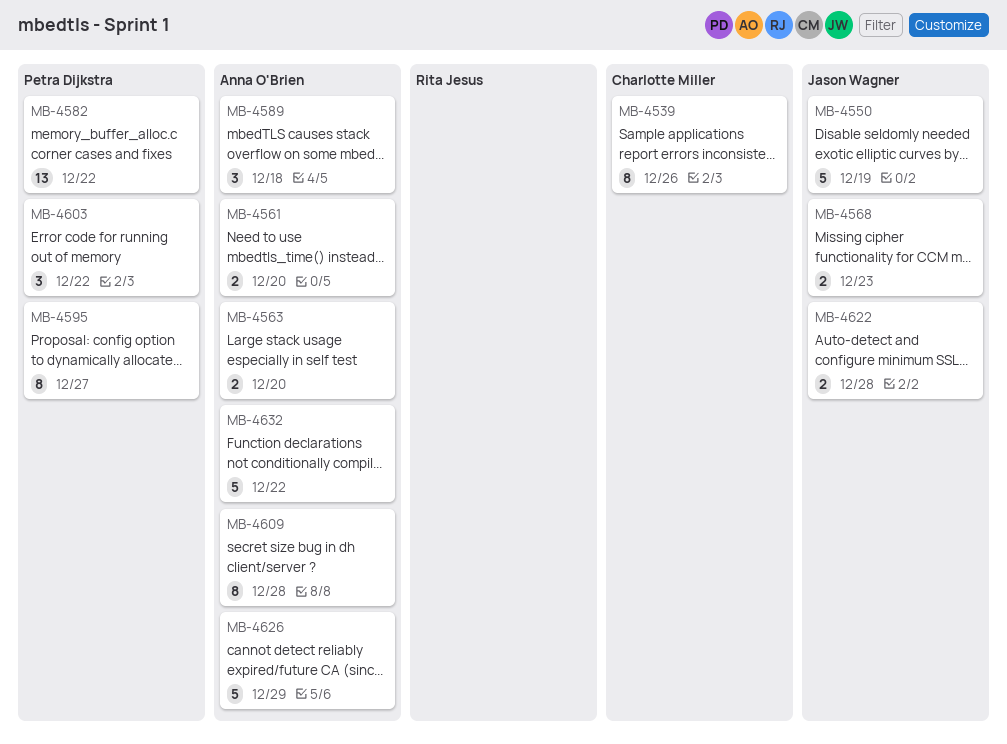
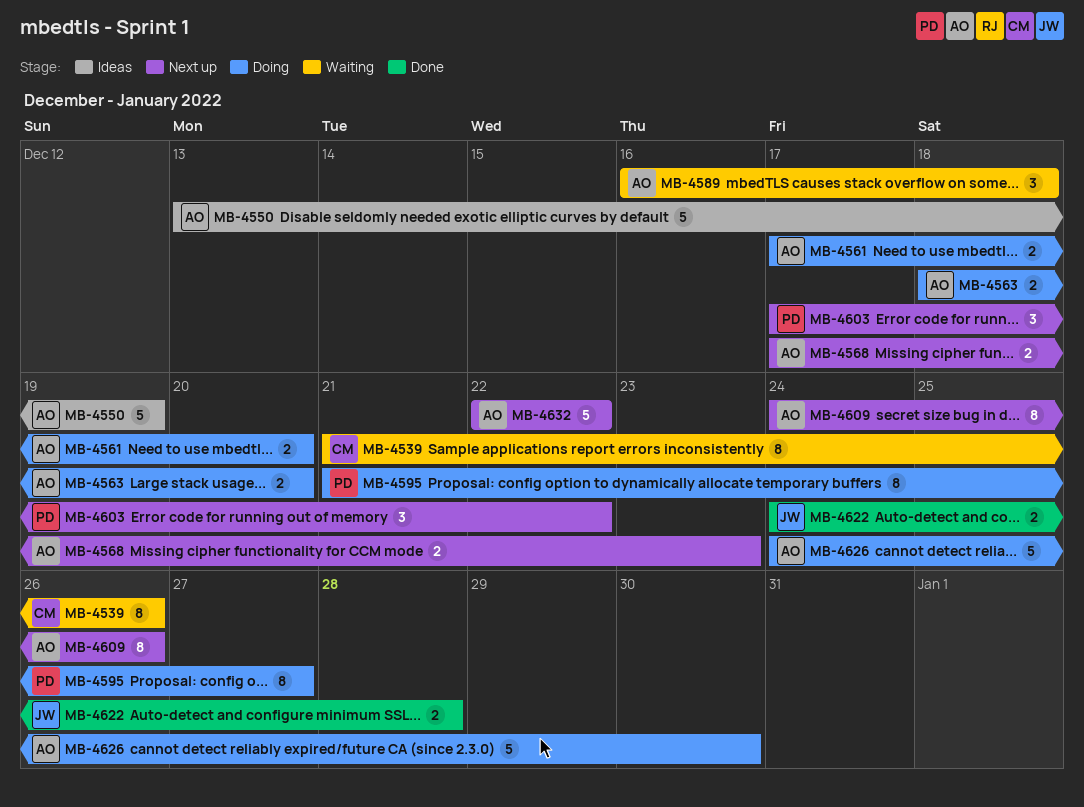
MB-4550, owner: Jason Wagner -> Anna O'Brien
MB-4568, owner: Jason Wagner -> Anna O'Brien
MB-4582: present -> none
MB-4609, due: Dec 28 -> Dec 26
MB-4626, due: Dec 29 -> Dec 30

